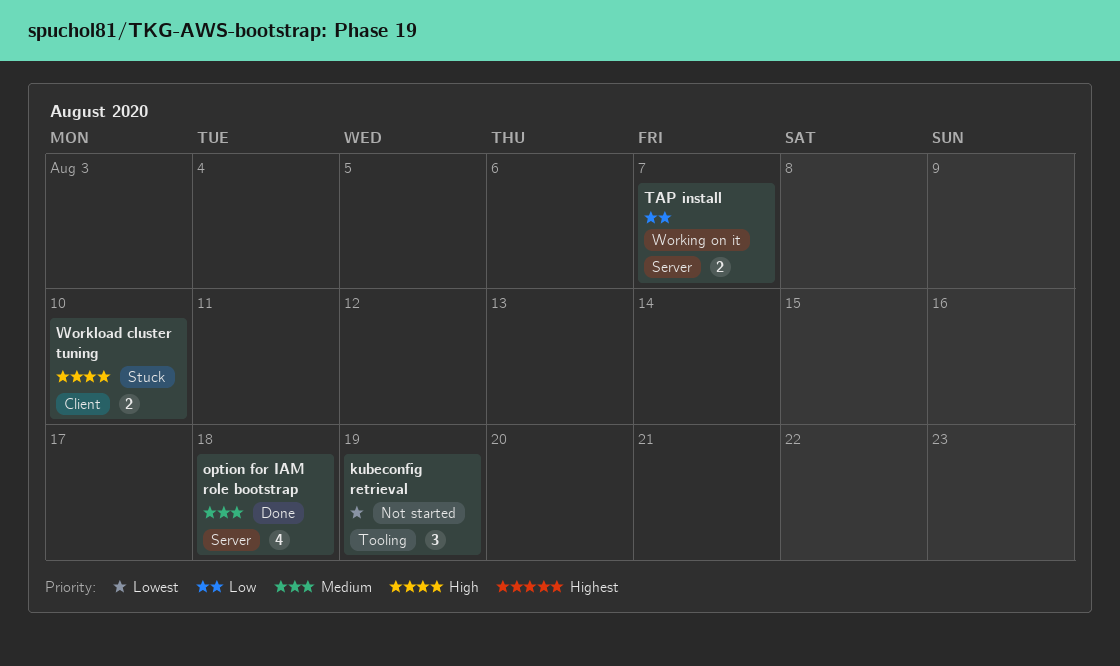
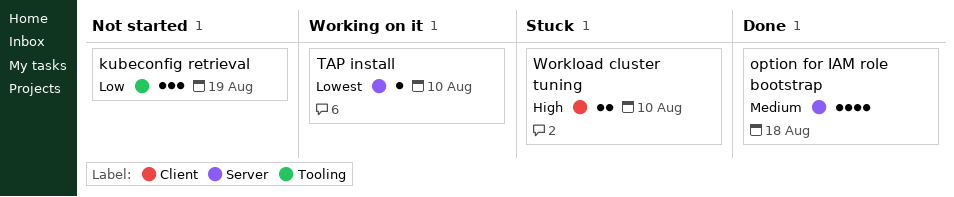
kubeconfig retrieval, priority: Lowest -> Low
TAP install, priority: Low -> Lowest
TAP install, estimate: 2 -> 1
TAP install, due: Aug 7 -> Aug 10

